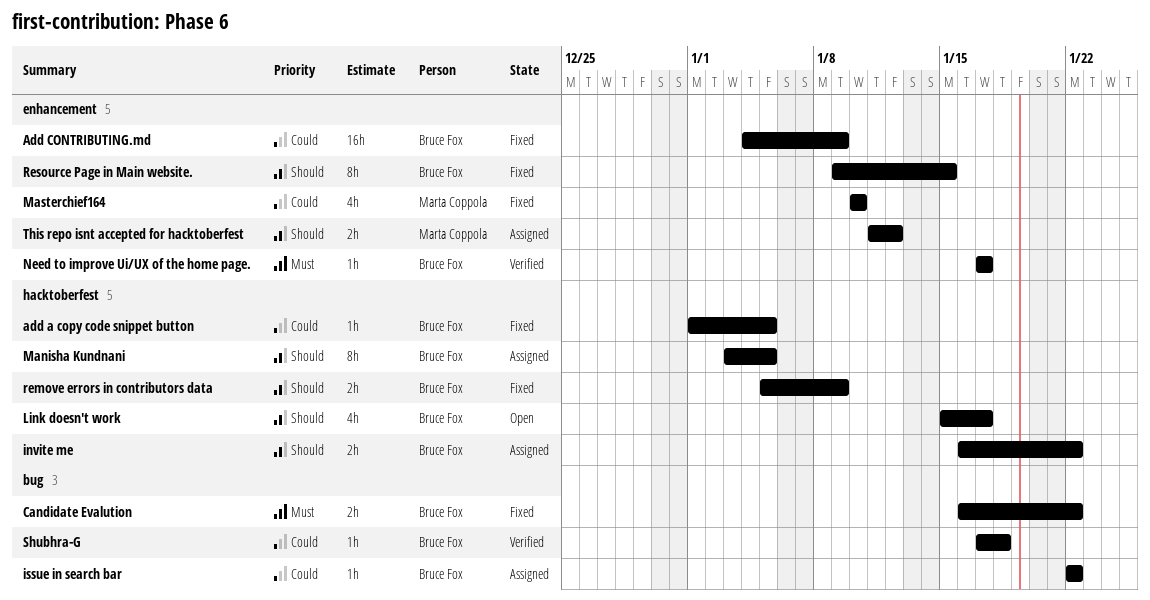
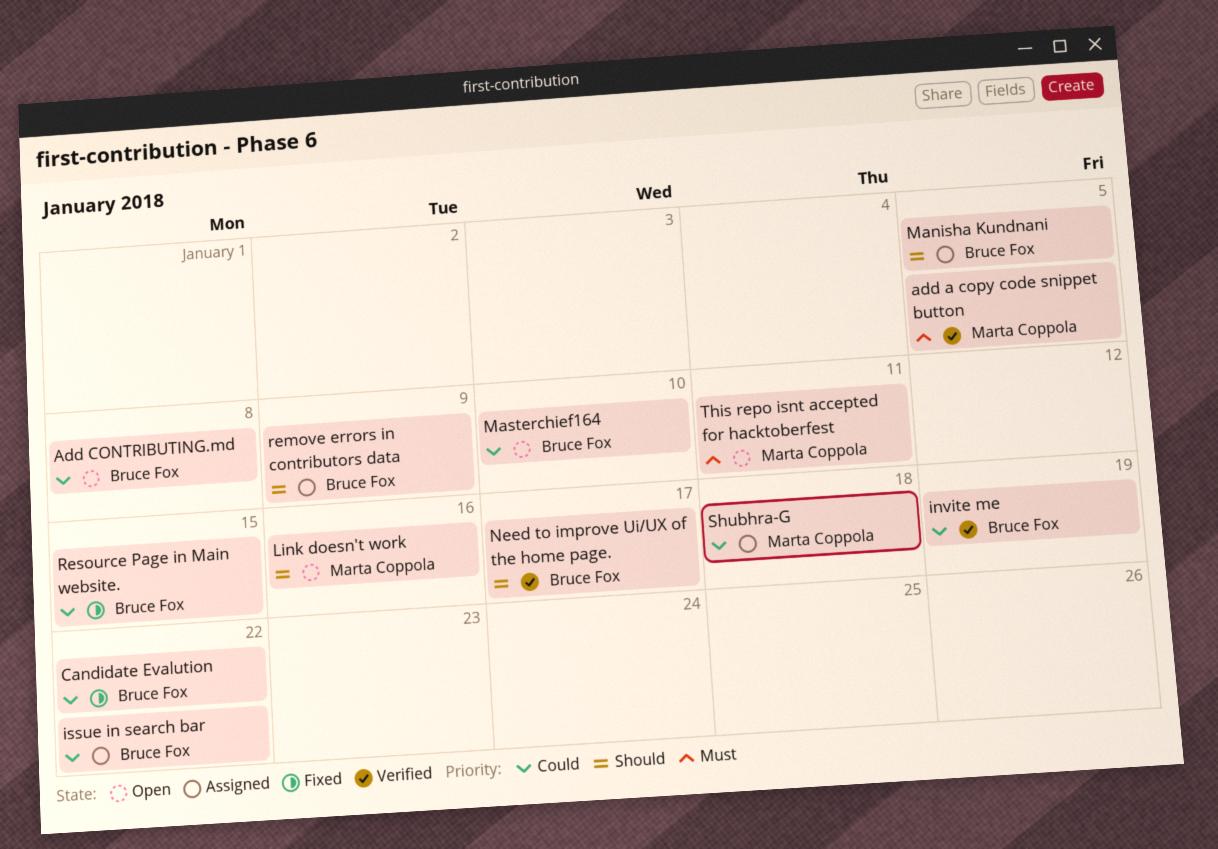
add a copy code snippet button, status: Fixed -> Verified
add a copy code snippet button, owner: Bruce Fox -> Marta Coppola
add a copy code snippet button, priority: Could -> Must
Add CONTRIBUTING.md, status: Fixed -> Open
Add CONTRIBUTING.md, due: Jan 9 -> Jan 8
Candidate Evalution, priority: Must -> Could
invite me, status: Assigned -> Verified
invite me, priority: Should -> Could
invite me, due: Jan 22 -> Jan 19
Link doesn't work, owner: Bruce Fox -> Marta Coppola
Link doesn't work, due: Jan 17 -> Jan 16
Masterchief164, status: Fixed -> Open
Masterchief164, owner: Marta Coppola -> Bruce Fox
Need to improve Ui/UX of the home page., priority: Must -> Should
remove errors in contributors data, status: Fixed -> Assigned
Resource Page in Main website., priority: Should -> Could
Shubhra-G, status: Verified -> Assigned
Shubhra-G, owner: Bruce Fox -> Marta Coppola
This repo isnt accepted for hacktoberfest, status: Assigned -> Open
This repo isnt accepted for hacktoberfest, priority: Should -> Must
This repo isnt accepted for hacktoberfest, due: Jan 12 -> Jan 11

